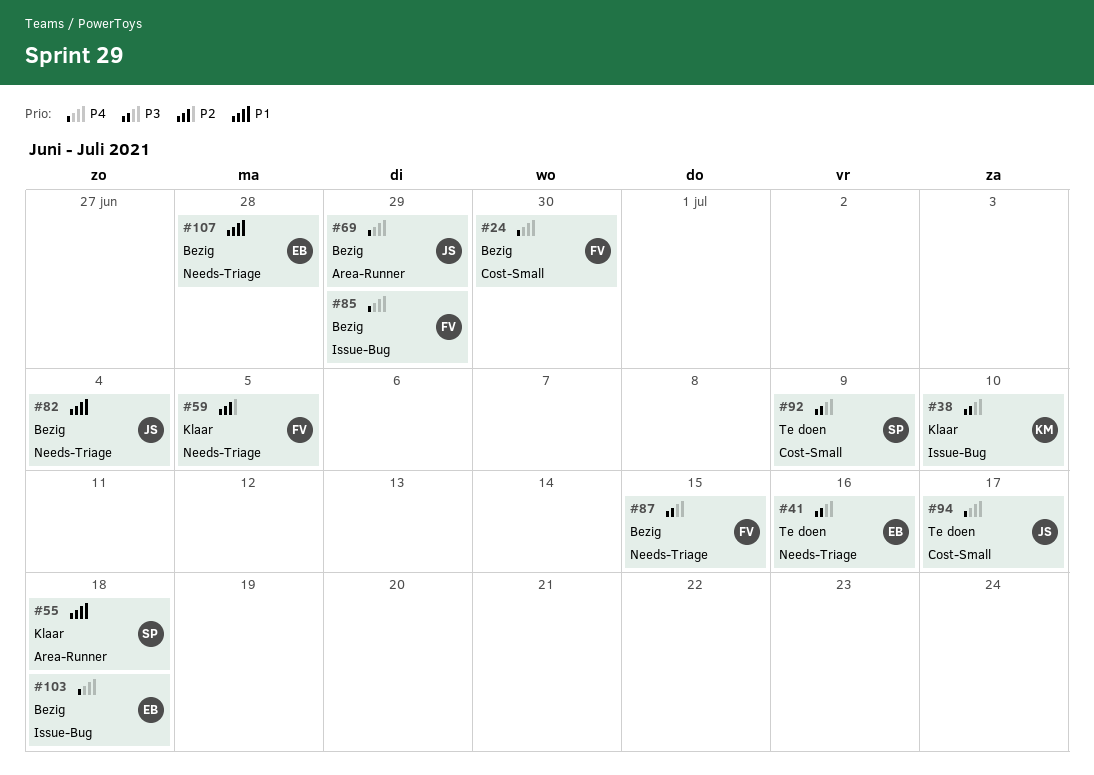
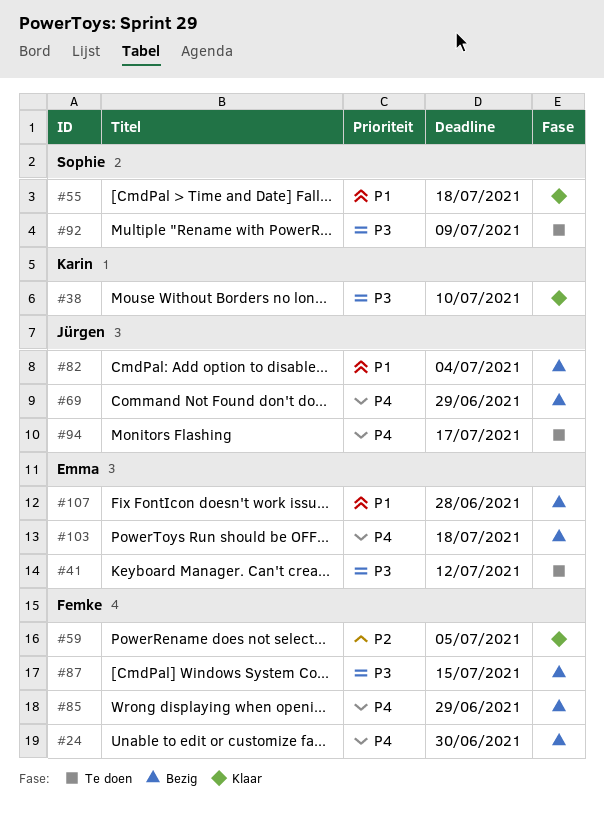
#41, due: Jul 16 -> Jul 12

